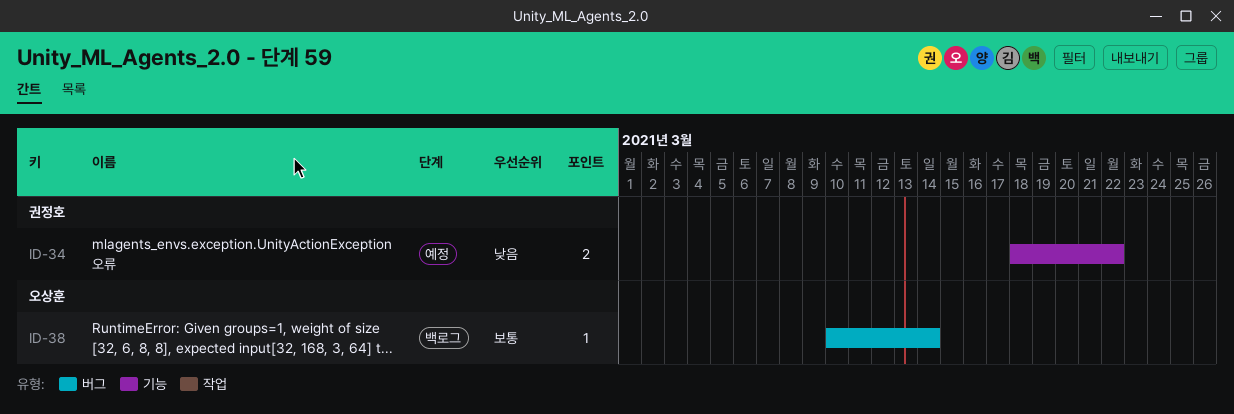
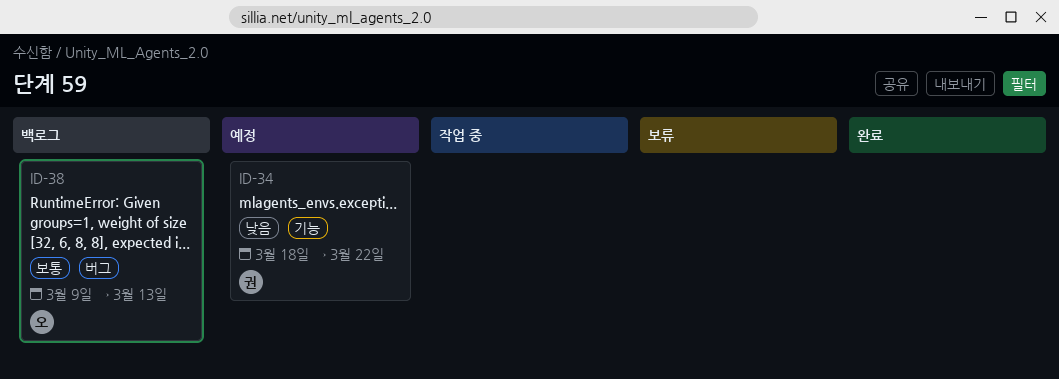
ID-38, start: Mar 10 -> Mar 9
ID-38, due: Mar 14 -> Mar 13

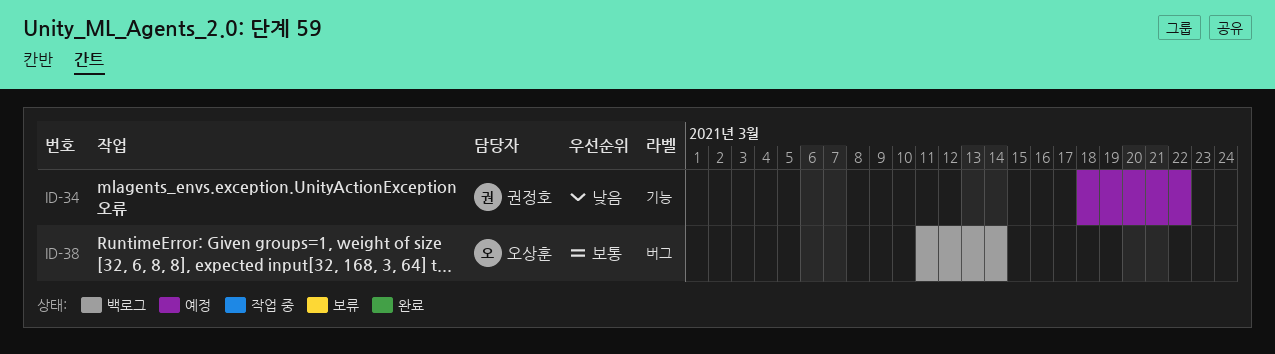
ID-38, start: Mar 9 -> Mar 11
ID-38, due: Mar 13 -> Mar 14

